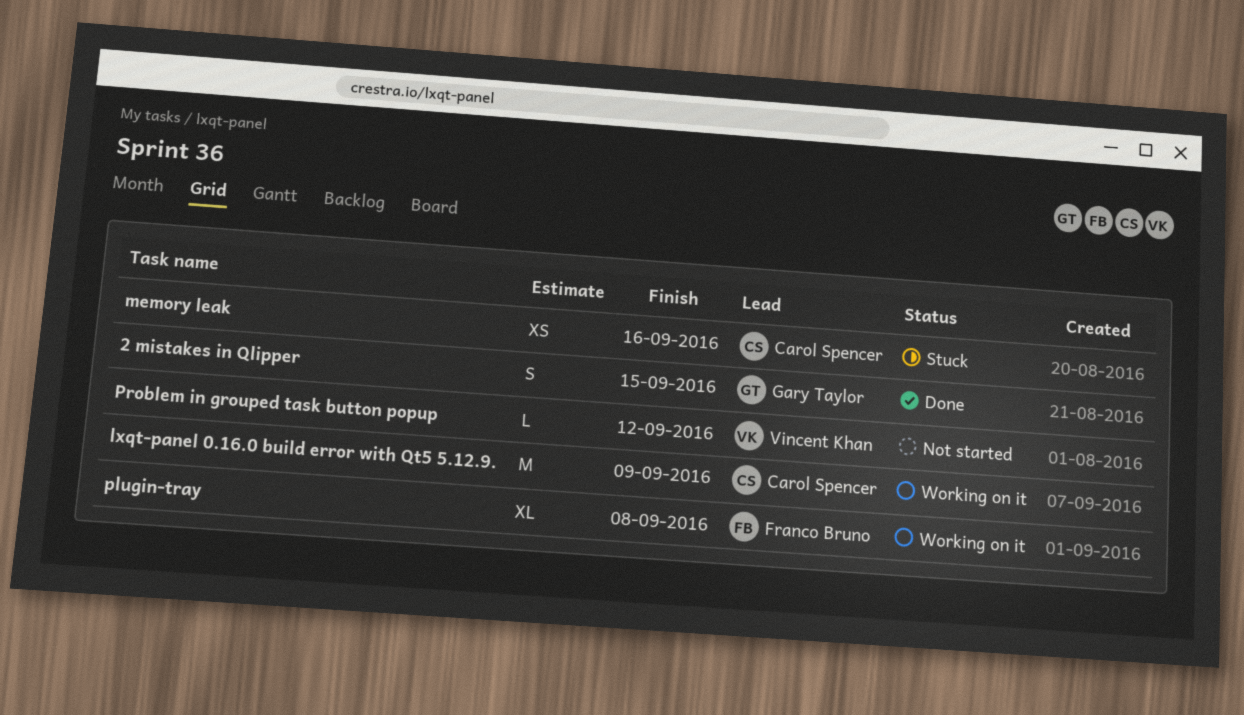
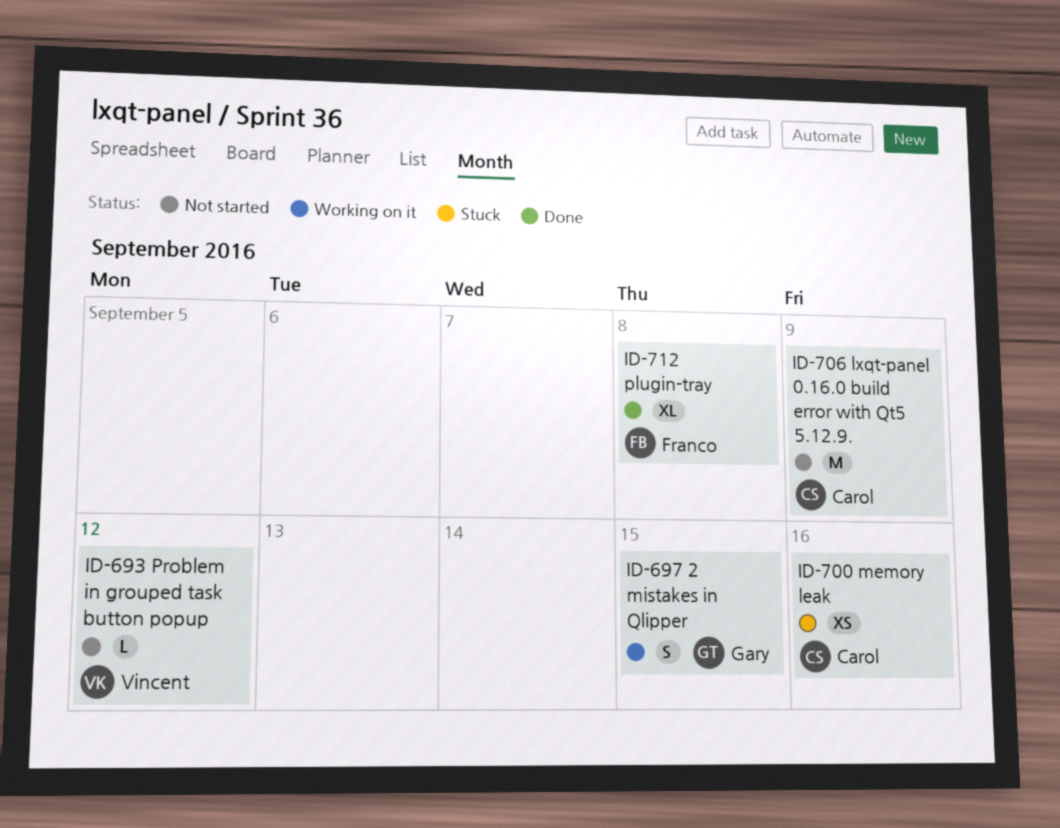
2 mistakes in Qlipper, status: Done -> Working on it
lxqt-panel 0.16.0 build error with Qt5 5.12.9., status: Working on it -> Not started
plugin-tray, status: Working on it -> Done

